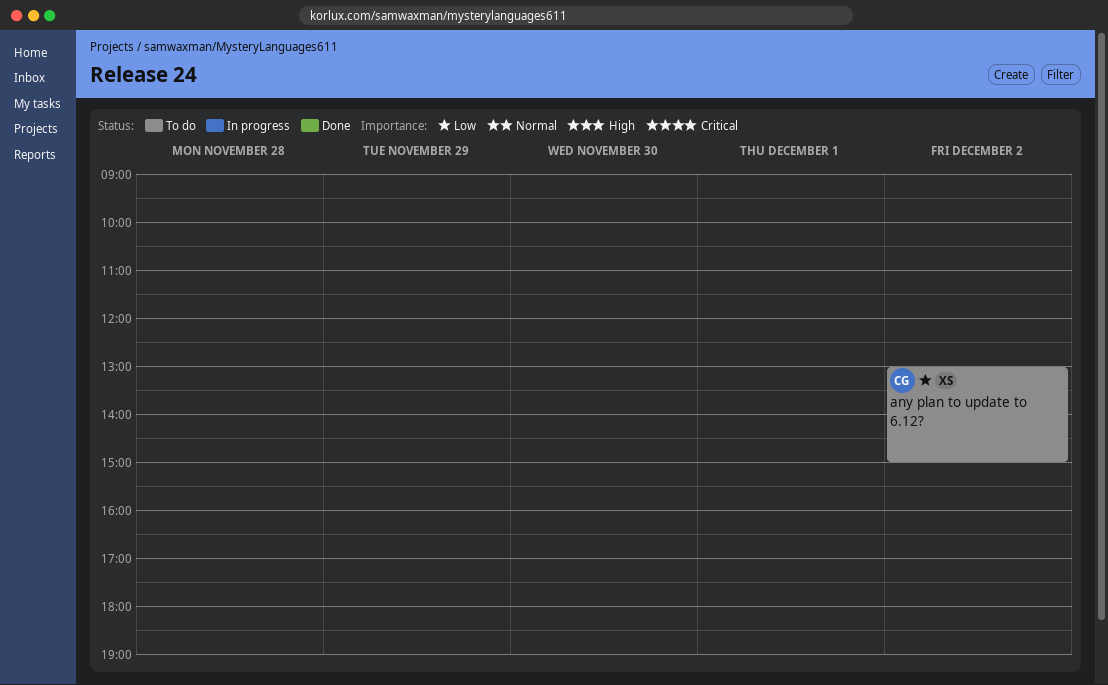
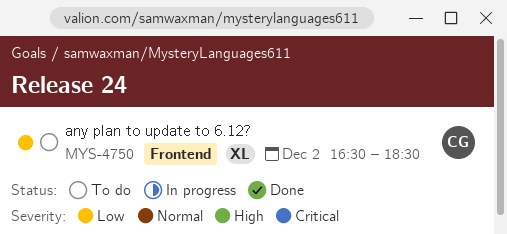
any plan to update to 6.12?, estimate: XS -> XL
any plan to update to 6.12?, begins: 13:00 -> 16:30
any plan to update to 6.12?, ends: 15:00 -> 18:30

